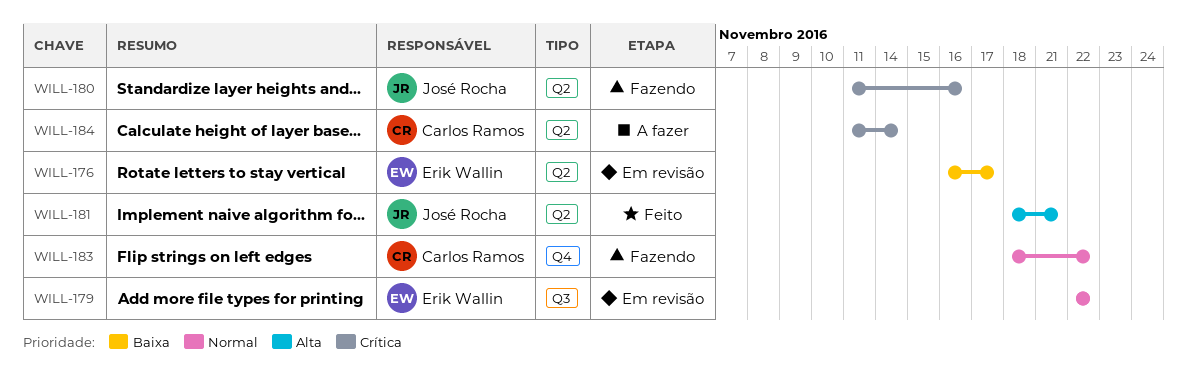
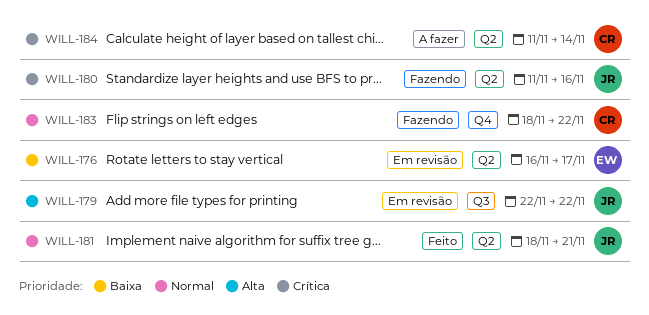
WILL-179, owner: Erik Wallin -> José Rocha
WILL-179, priority: Normal -> Alta
WILL-181, priority: Alta -> Normal

